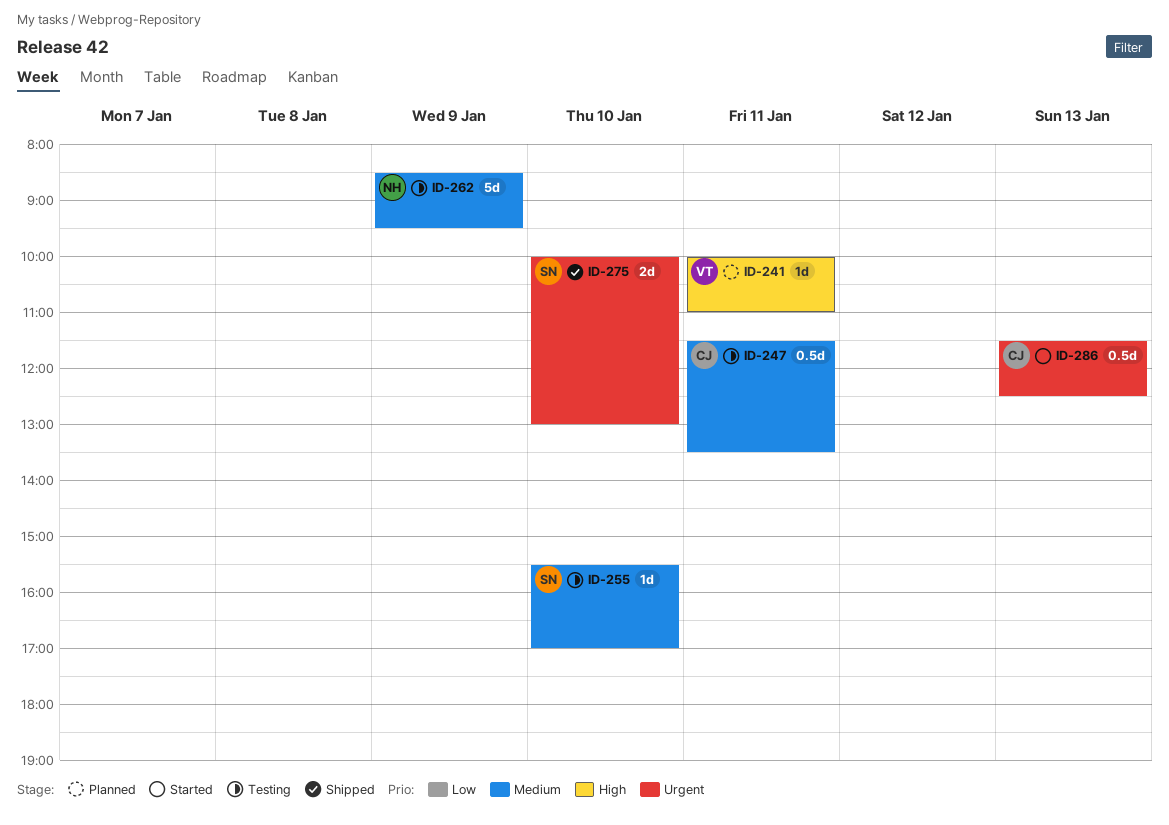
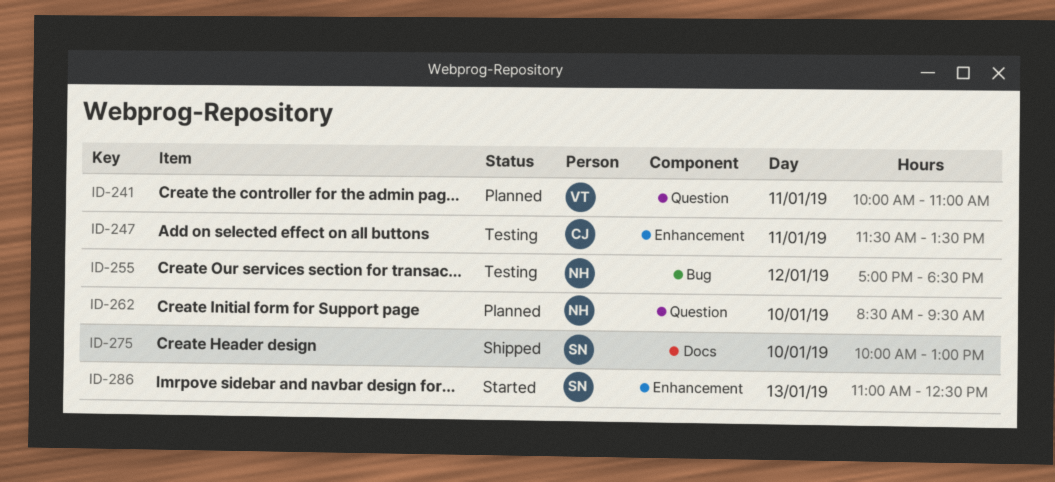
ID-255, owner: SN -> NH
ID-255, day: Jan 10 -> Jan 12
ID-255, begins: 15:30 -> 17:00
ID-255, ends: 17:00 -> 18:30
ID-262, status: Testing -> Planned
ID-262, day: Jan 9 -> Jan 10
ID-286, owner: CJ -> SN
ID-286, begins: 11:30 -> 11:00

